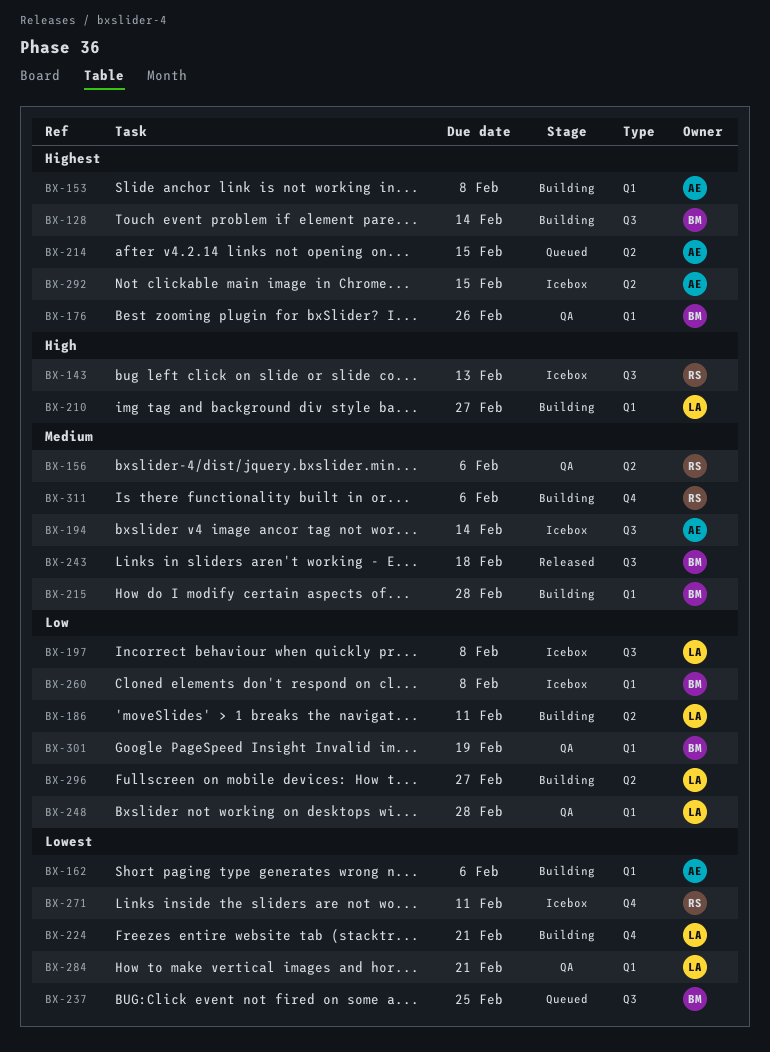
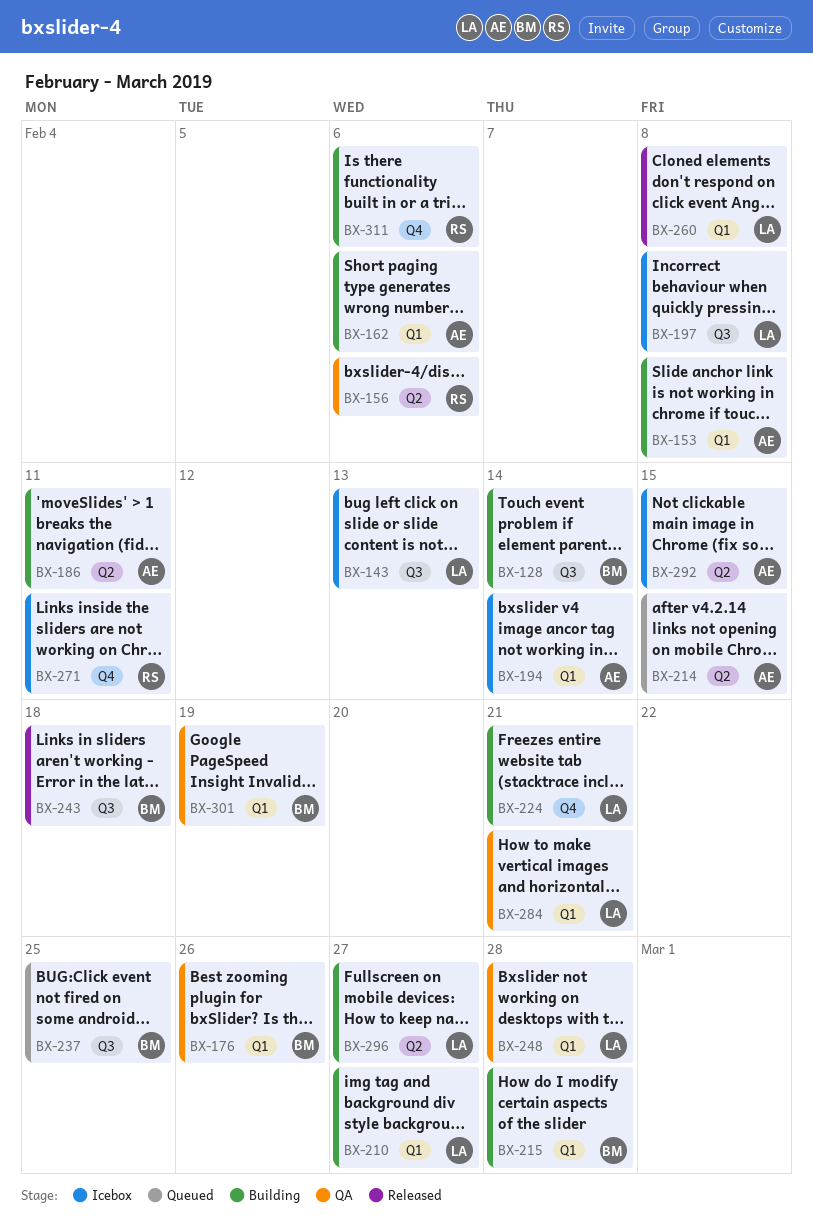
BX-143, owner: RS -> LA
BX-186, owner: LA -> AE
BX-194, label: Q3 -> Q1
BX-260, status: Icebox -> Released
BX-260, owner: BM -> LA

